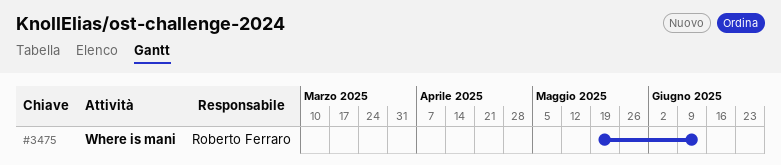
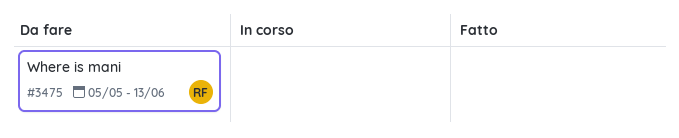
#3475, start: May 19 -> May 5

